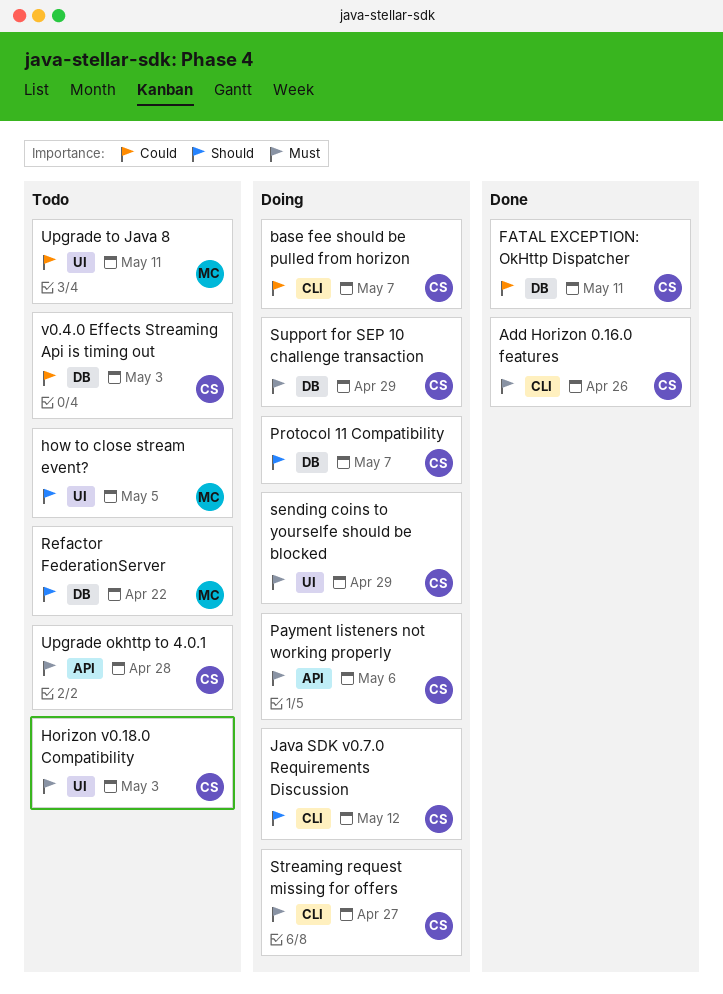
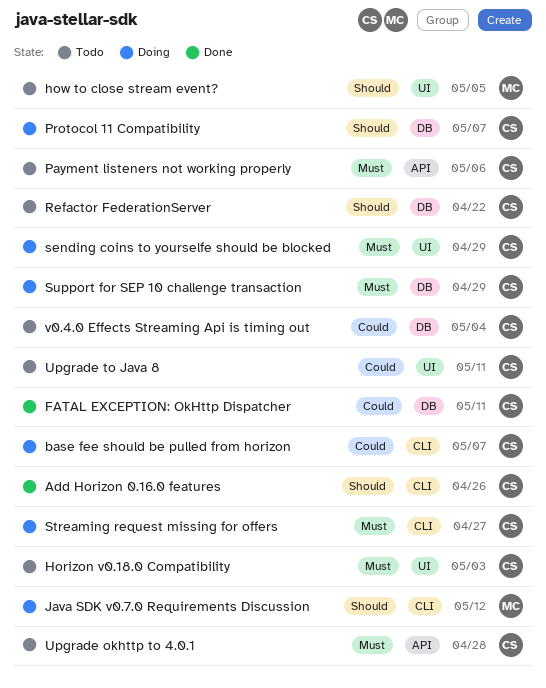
Add Horizon 0.16.0 features, priority: Must -> Should
Java SDK v0.7.0 Requirements Discussion, owner: CS -> MC
Payment listeners not working properly, status: Doing -> Todo
Refactor FederationServer, owner: MC -> CS
Upgrade to Java 8, owner: MC -> CS
v0.4.0 Effects Streaming Api is timing out, due: May 3 -> May 4

